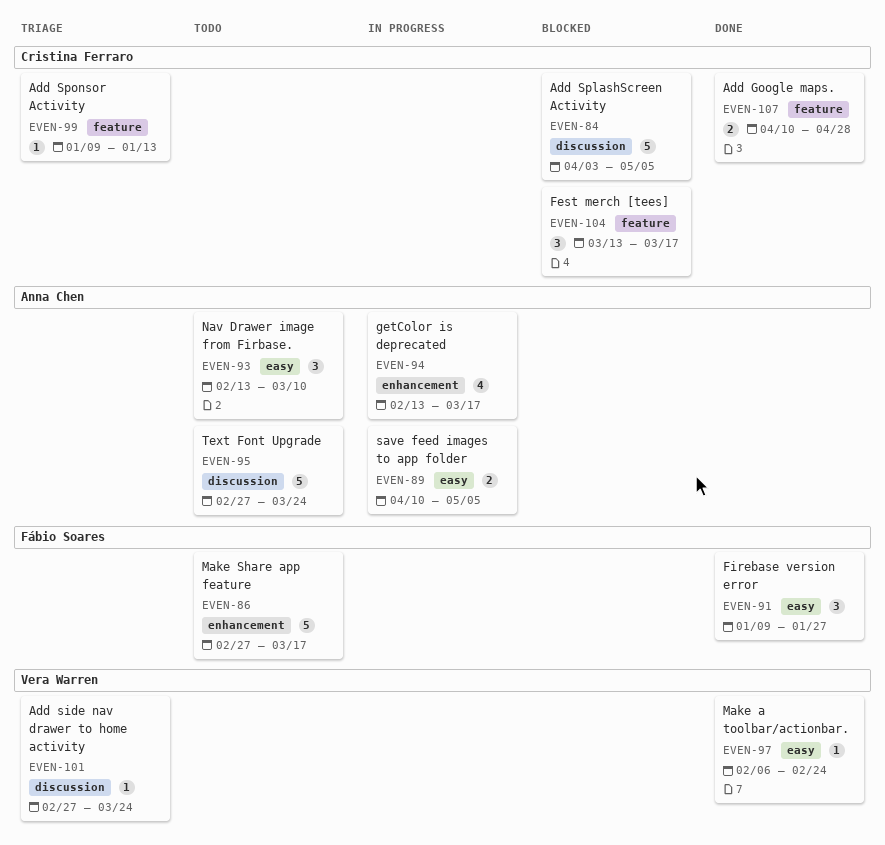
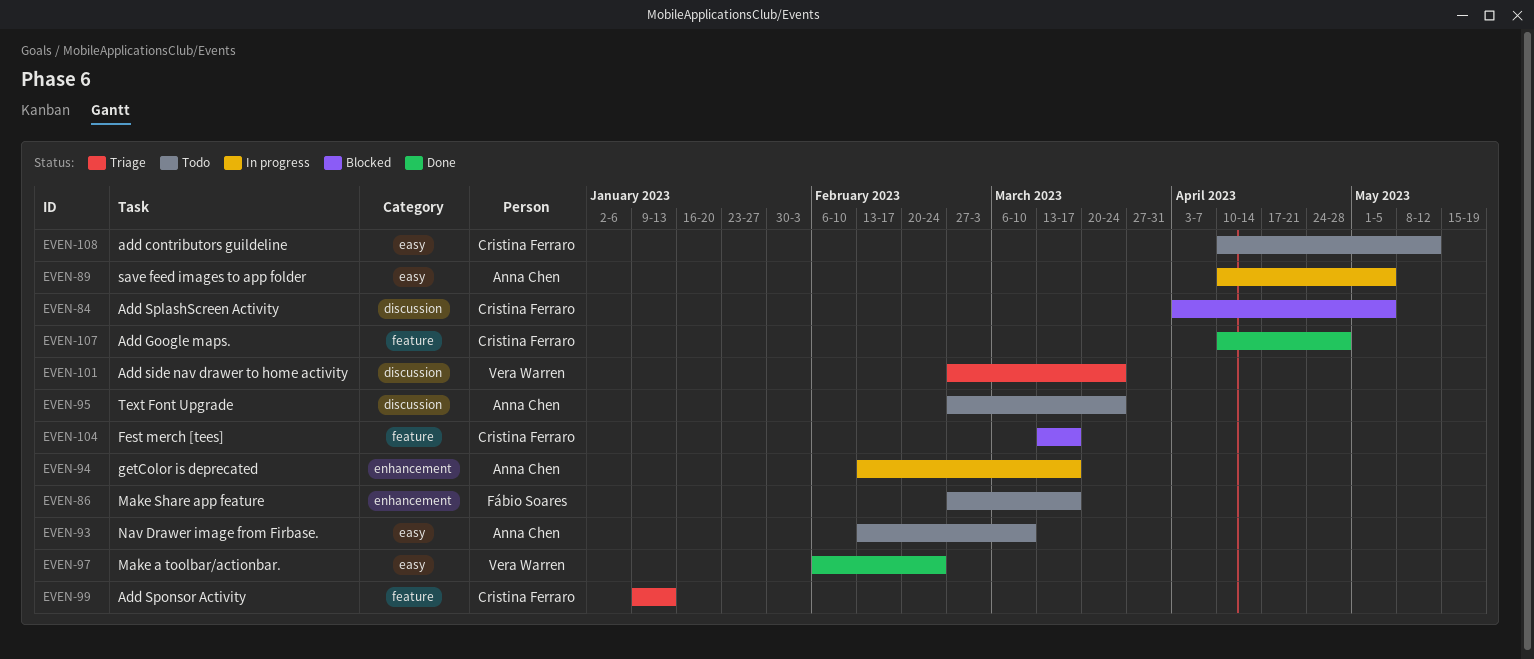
EVEN-91: present -> none
EVEN-108: none -> present

